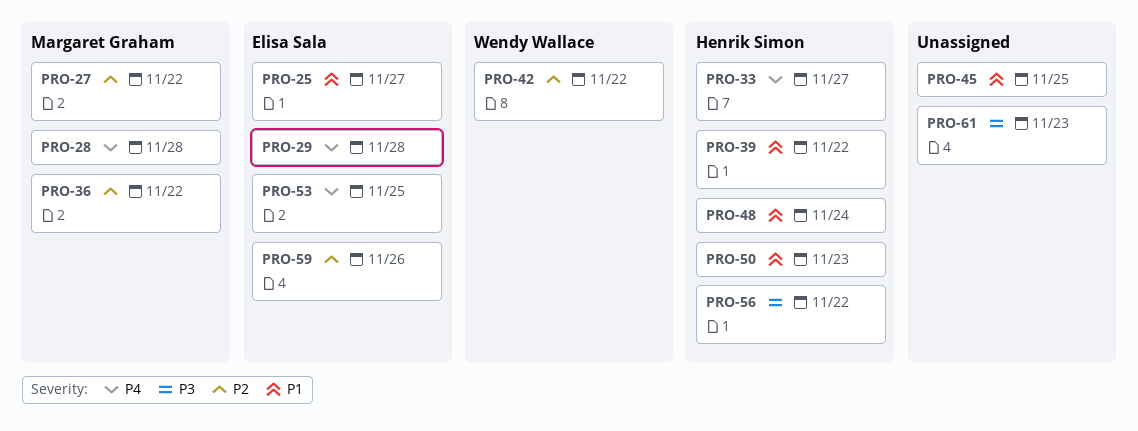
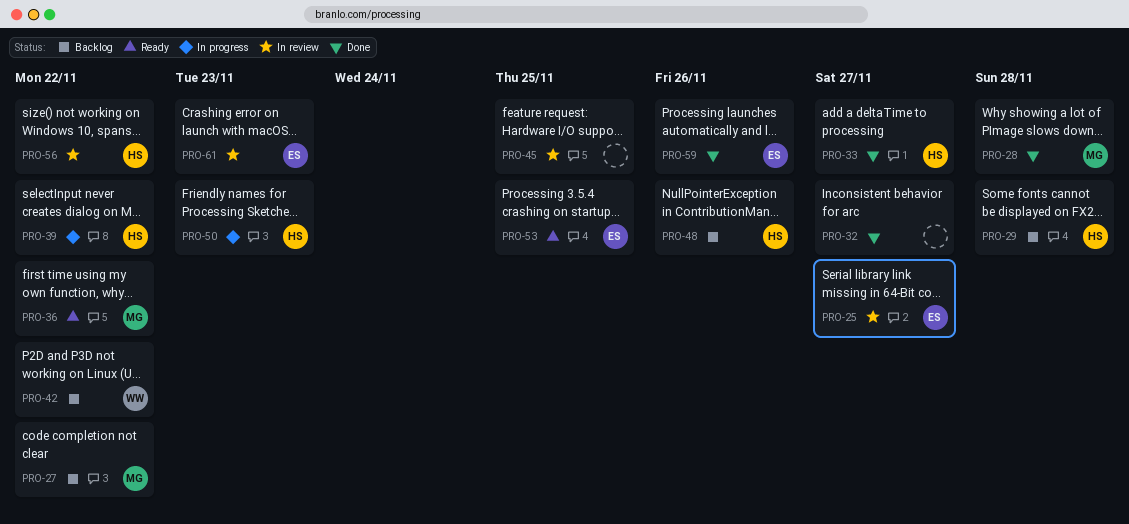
PRO-29, owner: Elisa Sala -> Henrik Simon
PRO-32: none -> present
PRO-48, due: Nov 24 -> Nov 26
PRO-61, owner: none -> Elisa Sala

